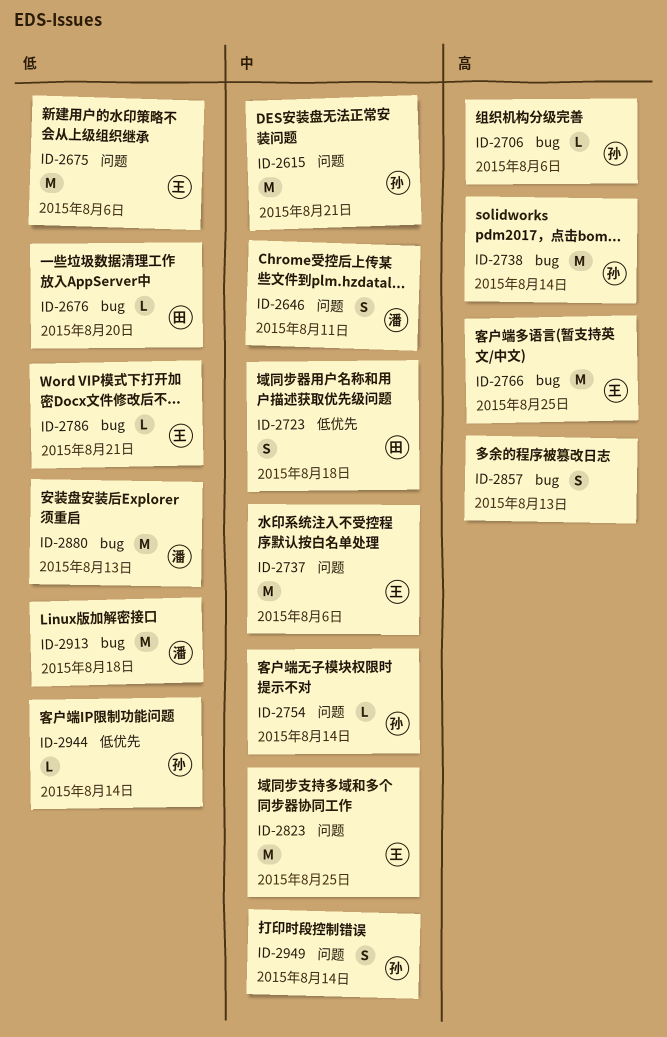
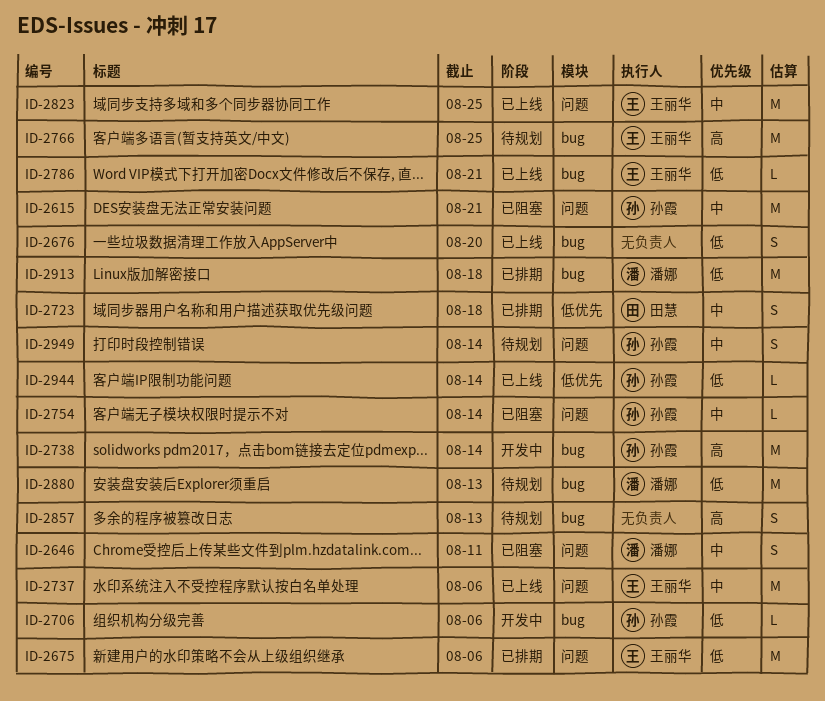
ID-2676, owner: 田慧 -> none
ID-2676, estimate: L -> S
ID-2706, priority: 高 -> 低

